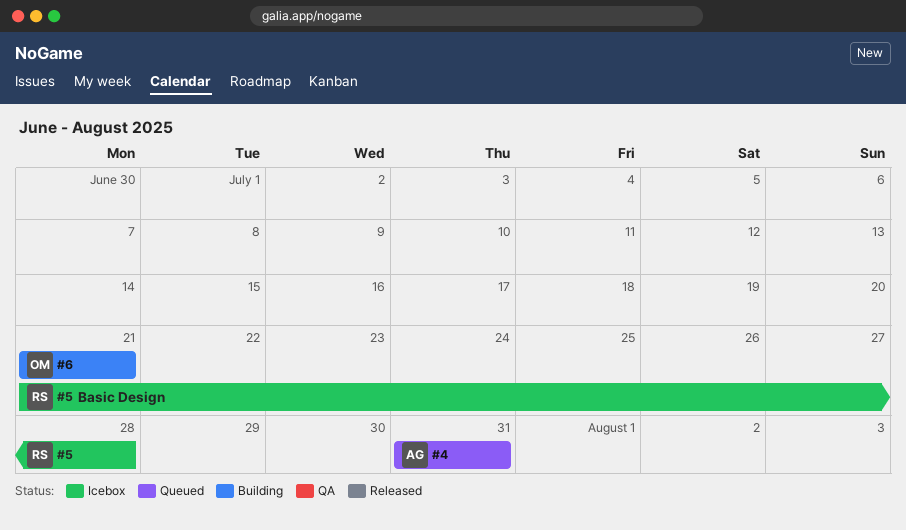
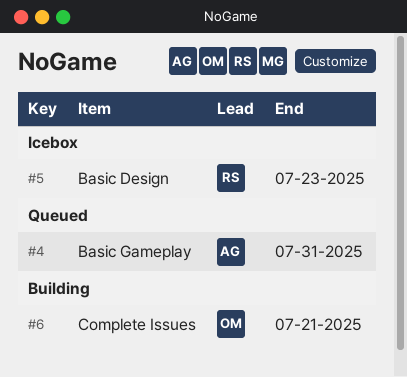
#5, due: Jul 28 -> Jul 23

